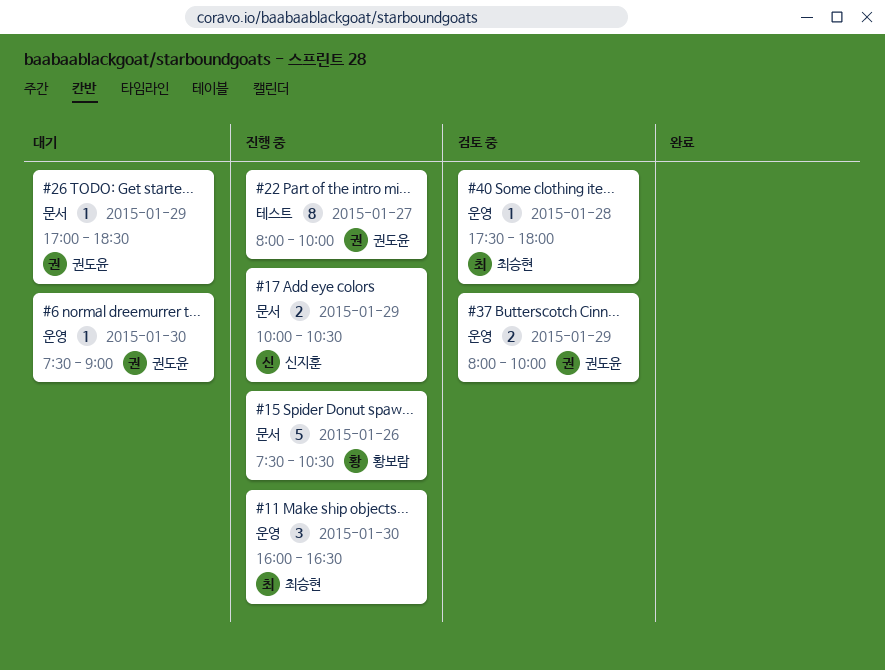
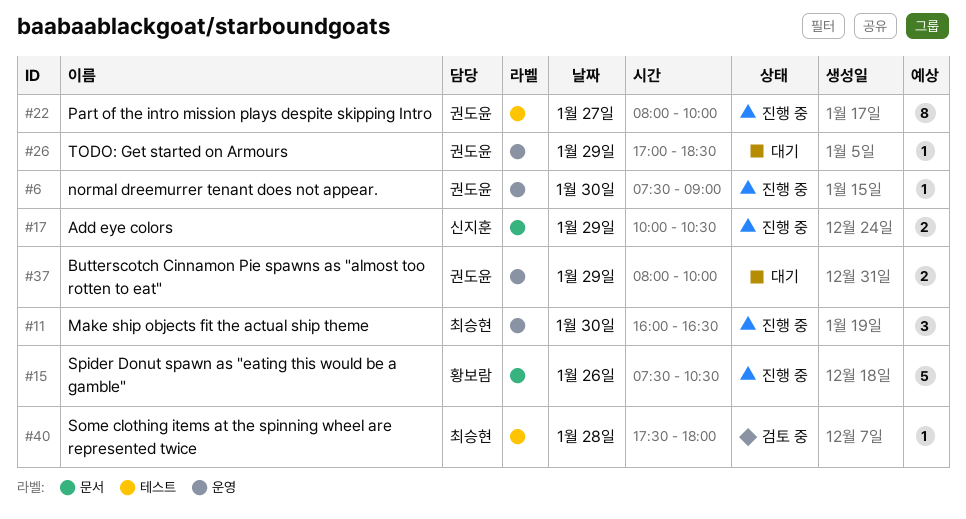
#6, status: 대기 -> 진행 중
#26, label: 문서 -> 운영
#37, status: 검토 중 -> 대기
#40, label: 운영 -> 테스트

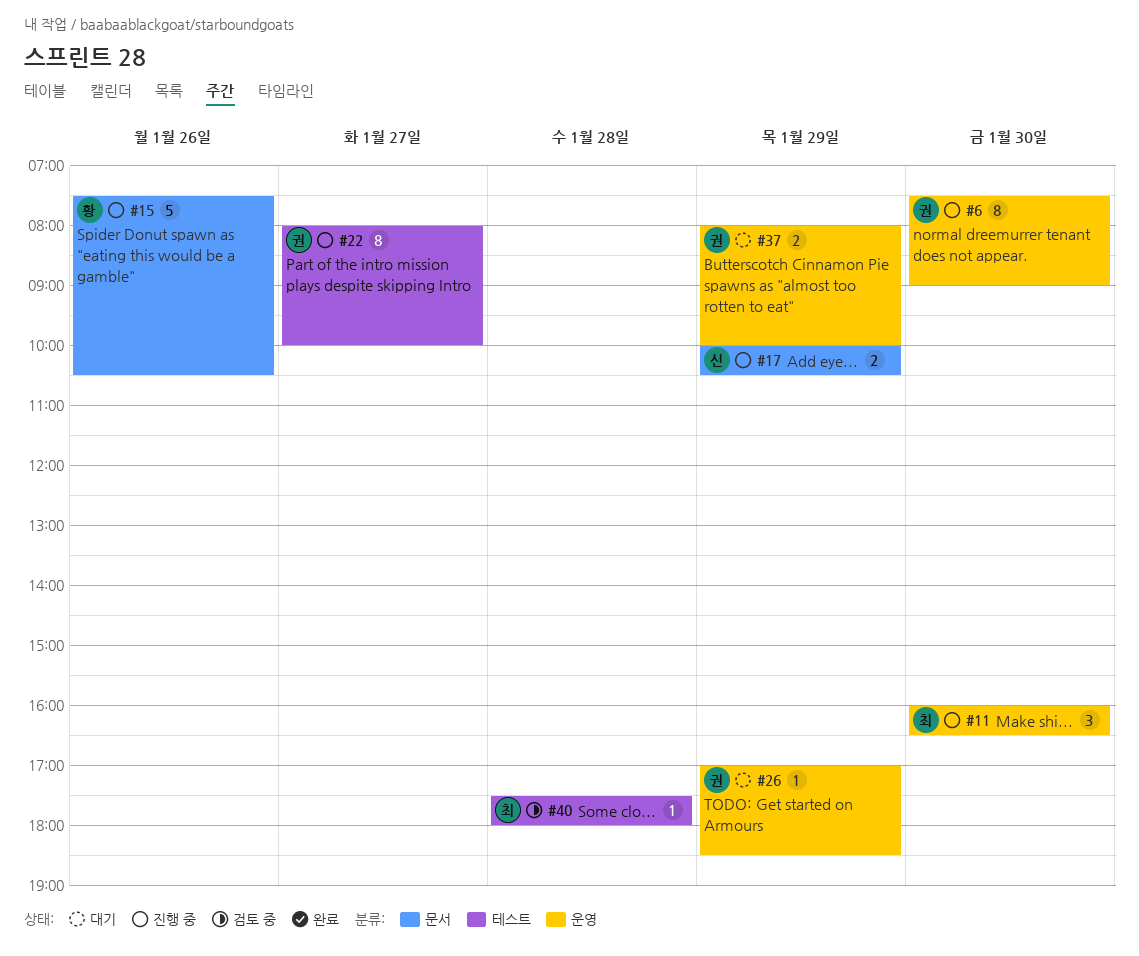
#6, estimate: 1 -> 8

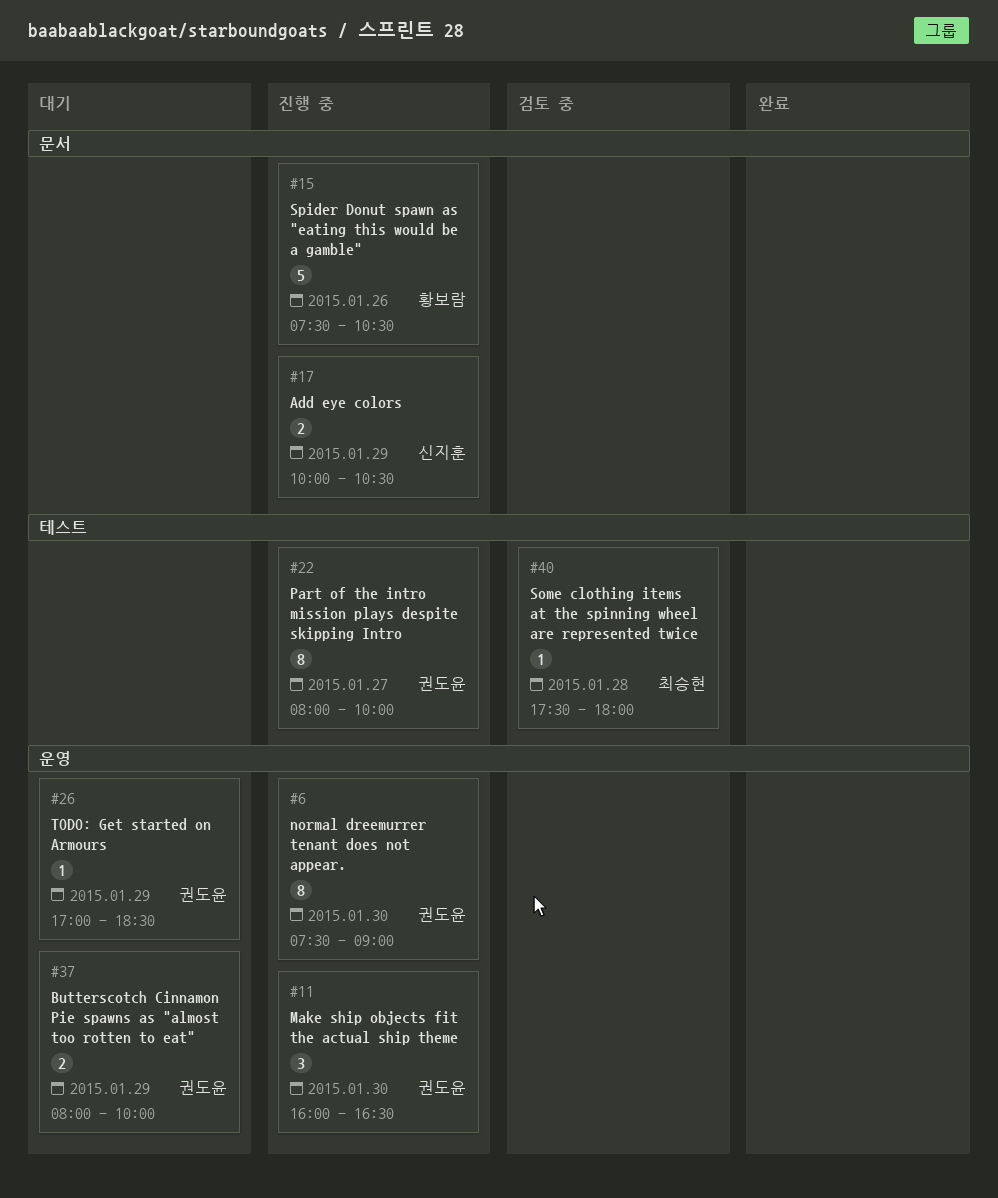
#11, owner: 최승현 -> 권도윤

